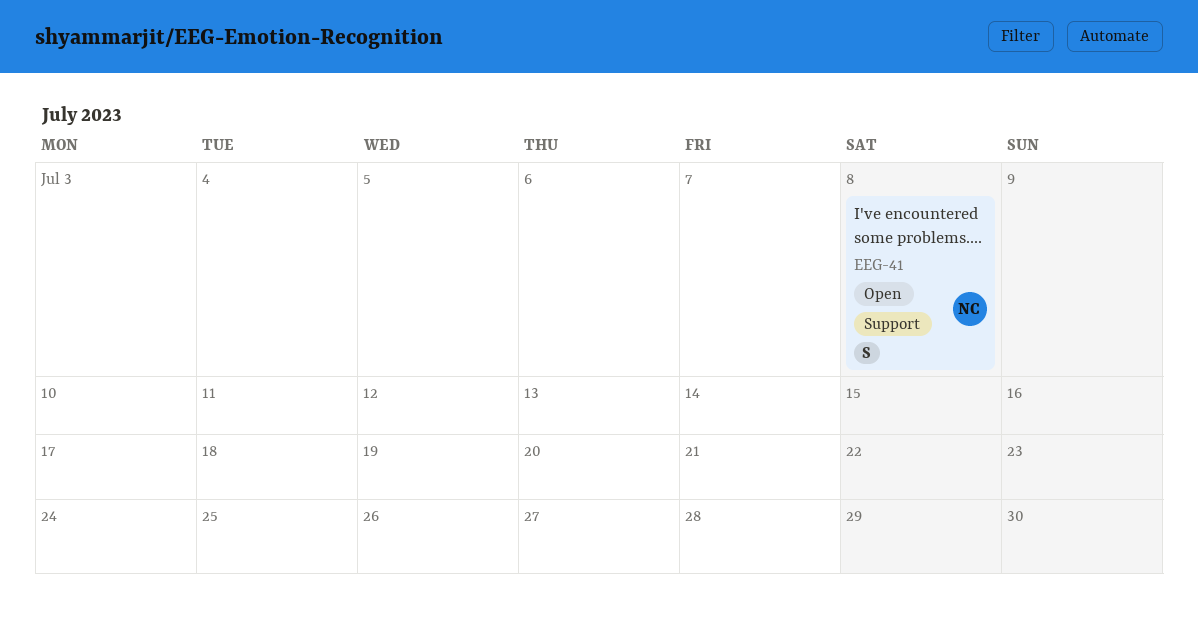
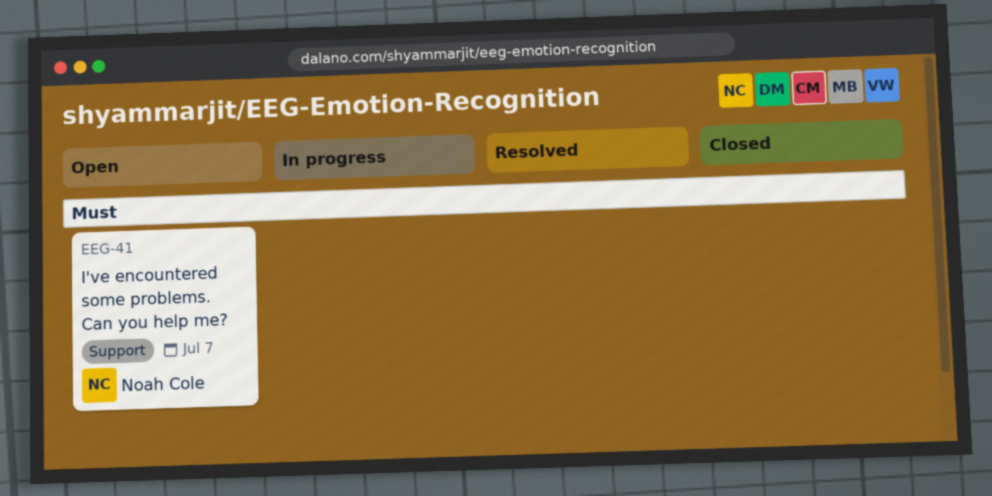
EEG-41, due: Jul 8 -> Jul 7

